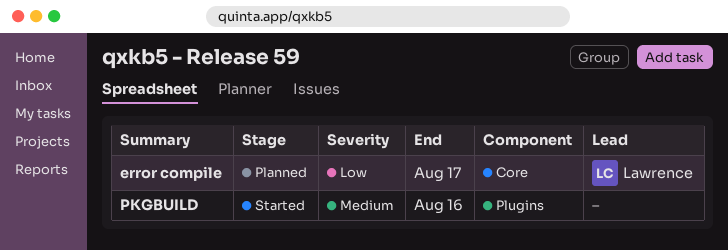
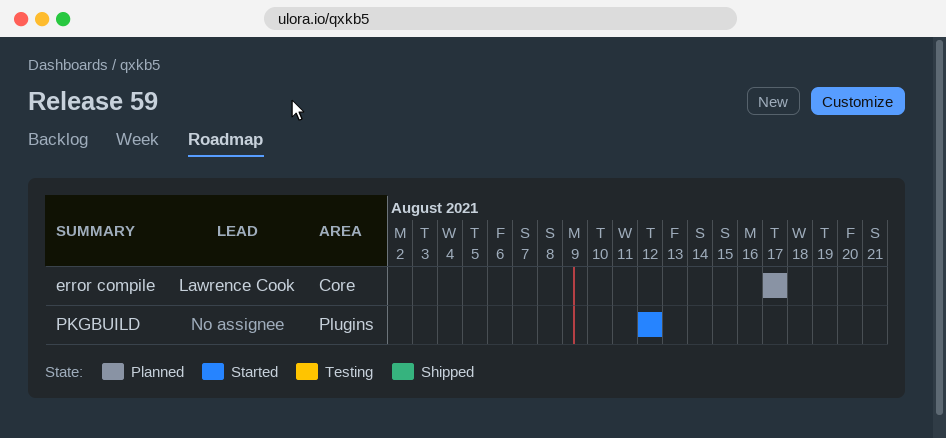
PKGBUILD, due: Aug 16 -> Aug 12

